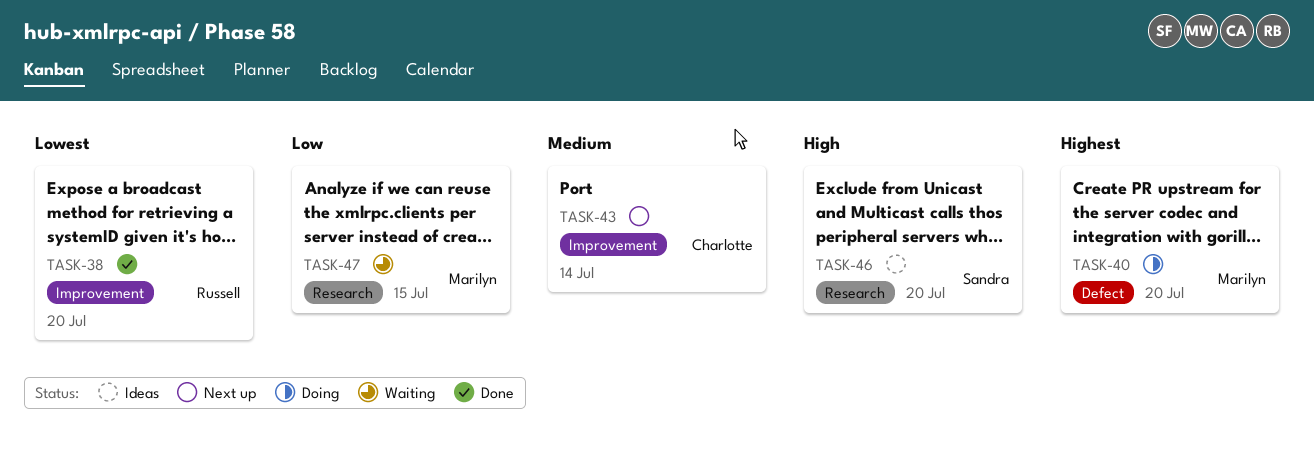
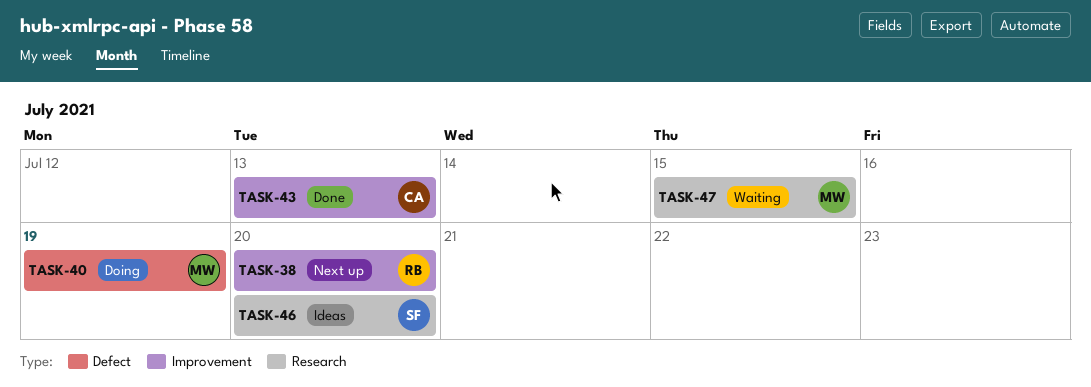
TASK-38, status: Done -> Next up
TASK-40, due: Jul 20 -> Jul 19
TASK-43, status: Next up -> Done
TASK-43, due: Jul 14 -> Jul 13

